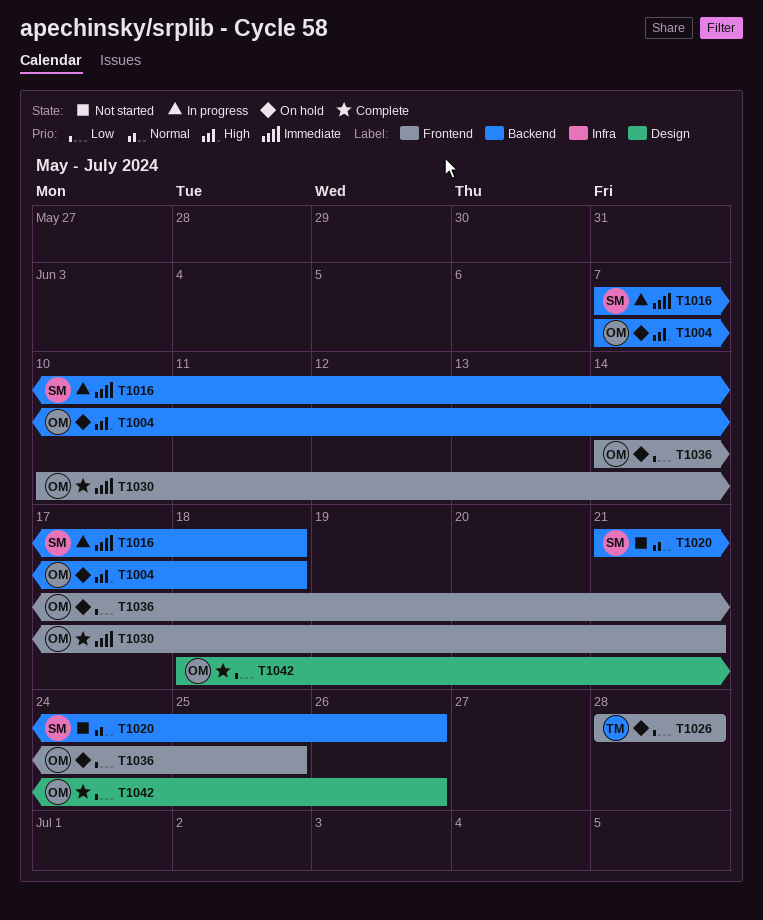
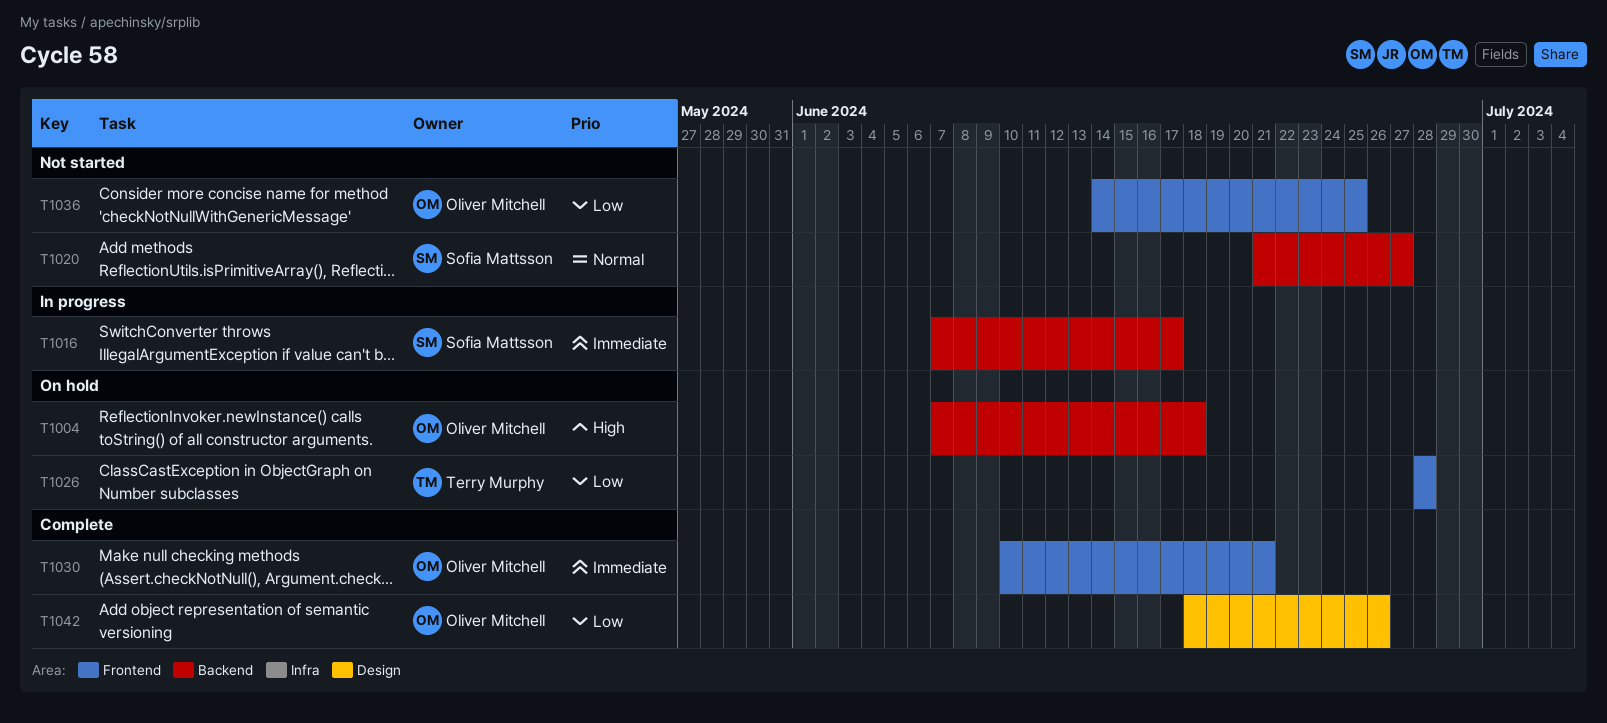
T1016, due: Jun 18 -> Jun 17
T1020, due: Jun 26 -> Jun 27
T1036, status: On hold -> Not started

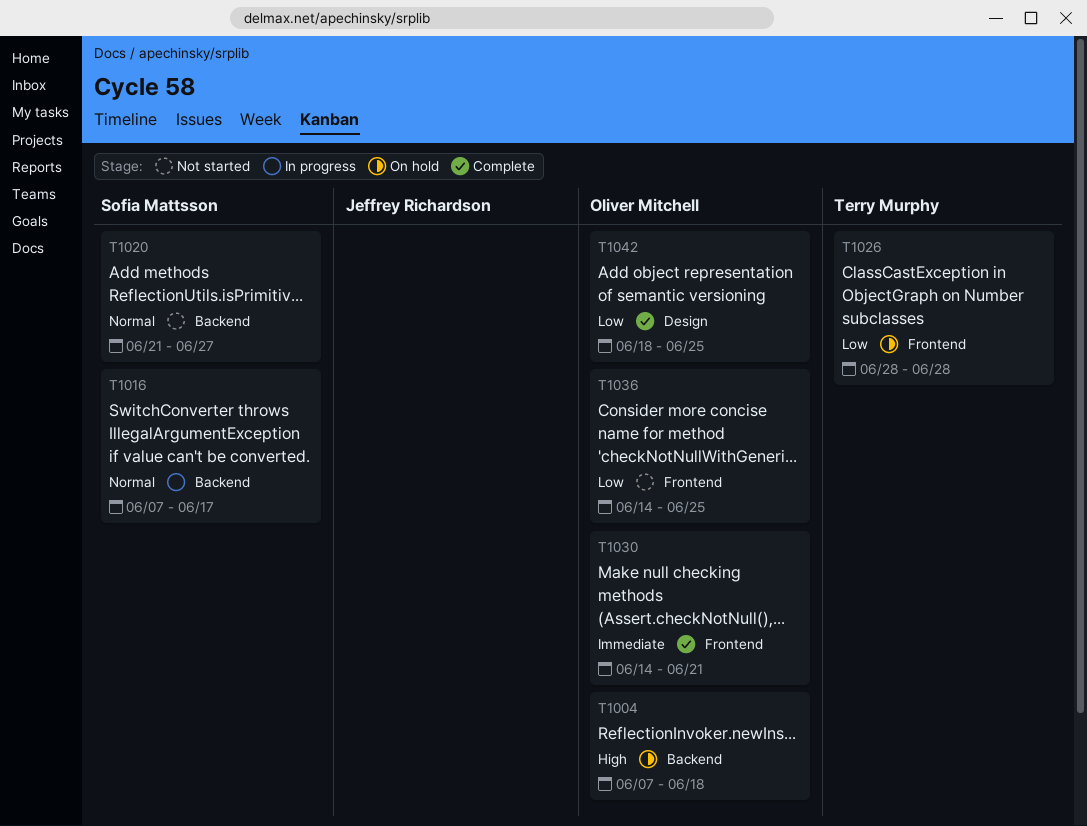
T1016, priority: Immediate -> Normal
T1030, start: Jun 10 -> Jun 14
T1042, due: Jun 26 -> Jun 25

